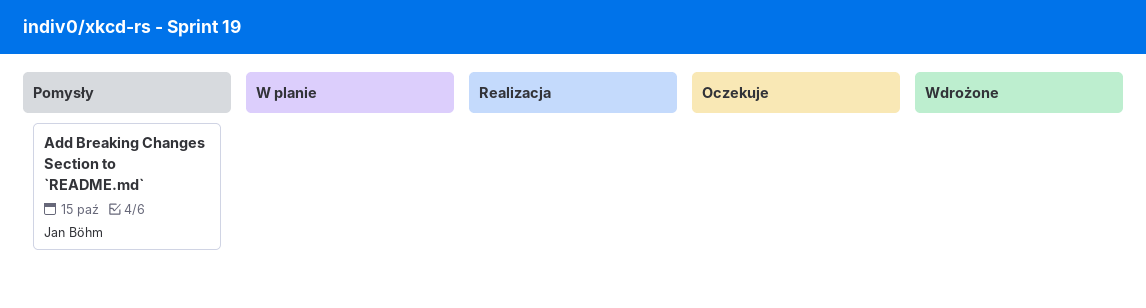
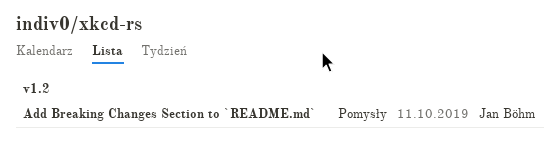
Add Breaking Changes Section to `README.md`, due: Oct 15 -> Oct 11

